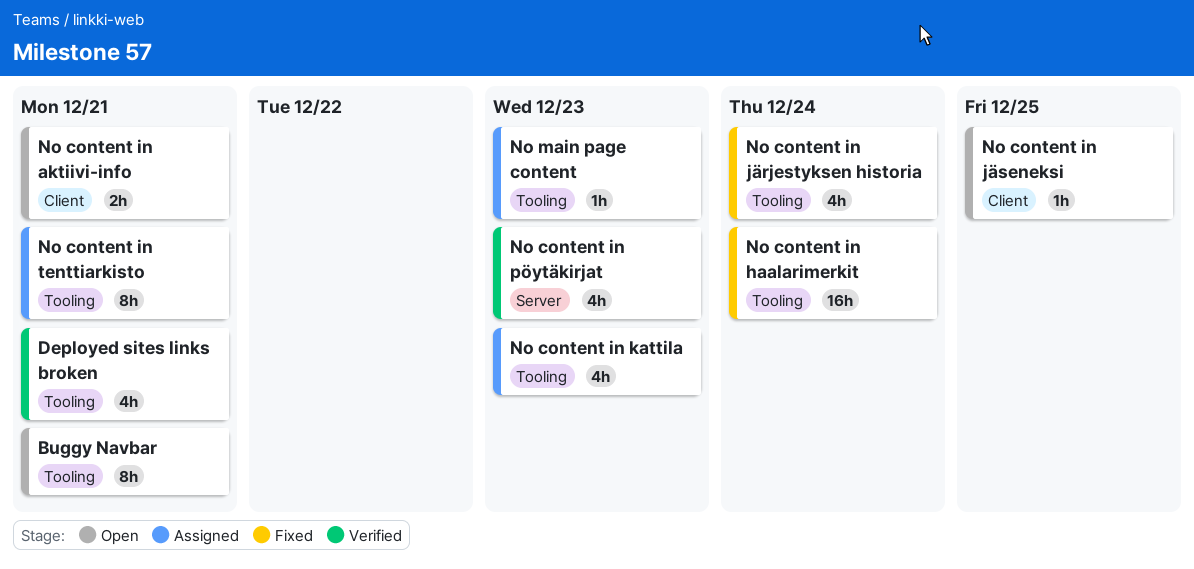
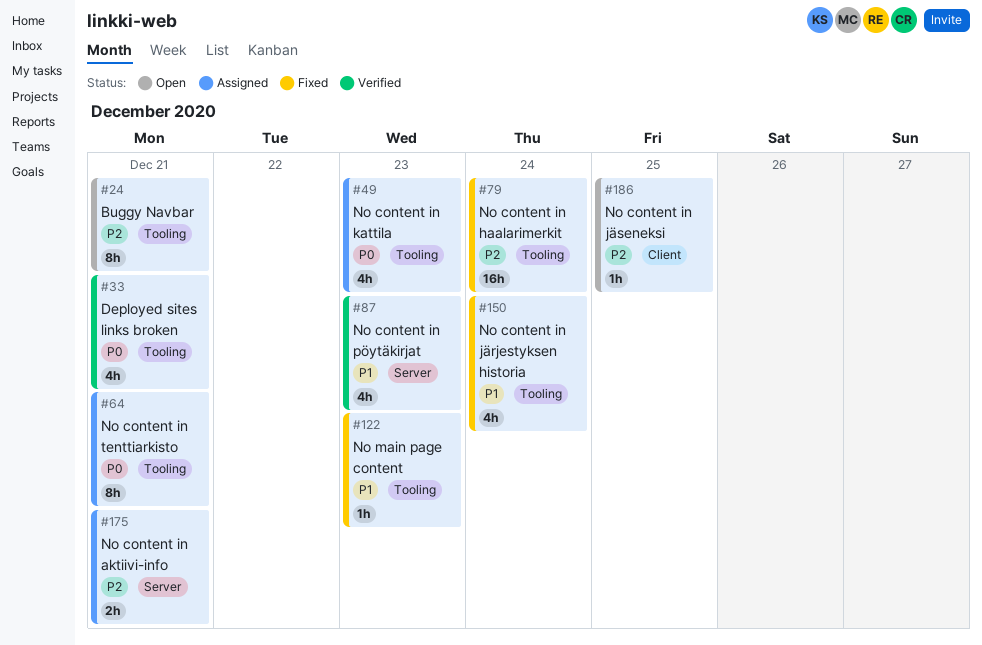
No content in aktiivi-info, status: Open -> Assigned
No content in aktiivi-info, label: Client -> Server
No main page content, status: Assigned -> Fixed

